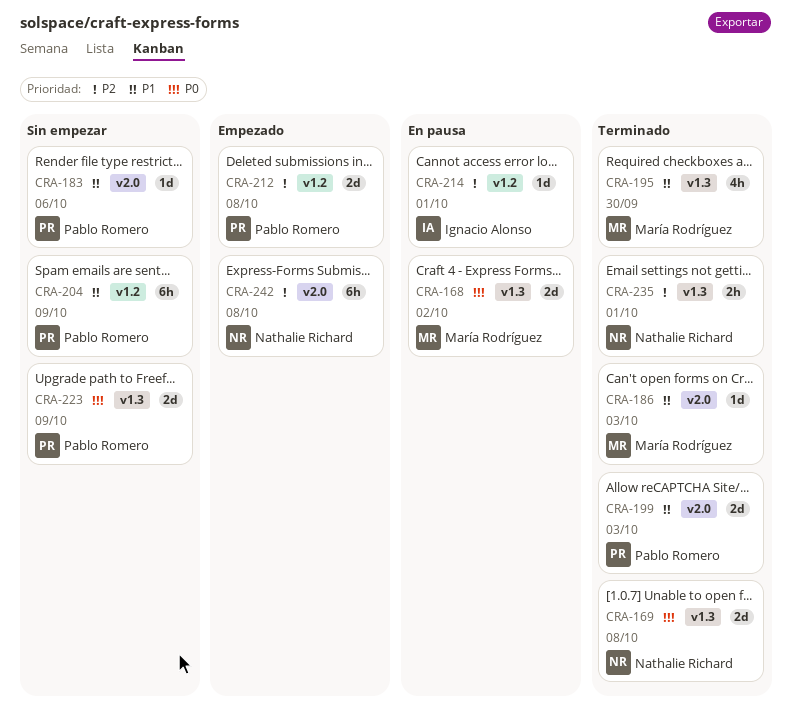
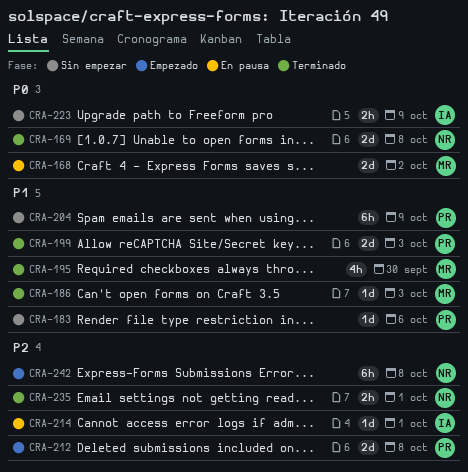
CRA-223, owner: Pablo Romero -> Ignacio Alonso
CRA-223, estimate: 2d -> 2h

